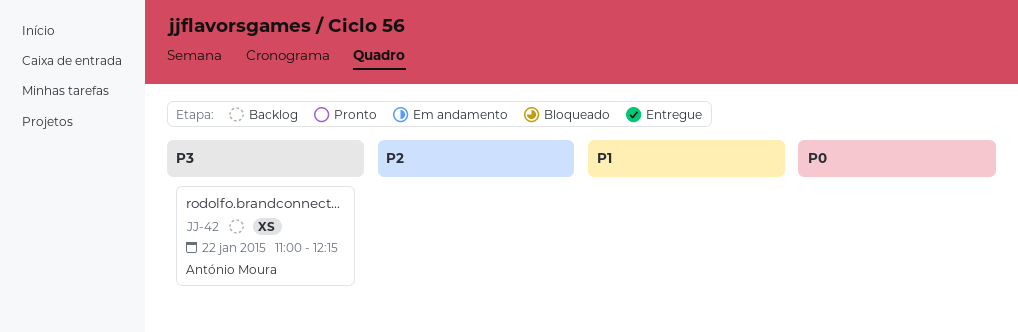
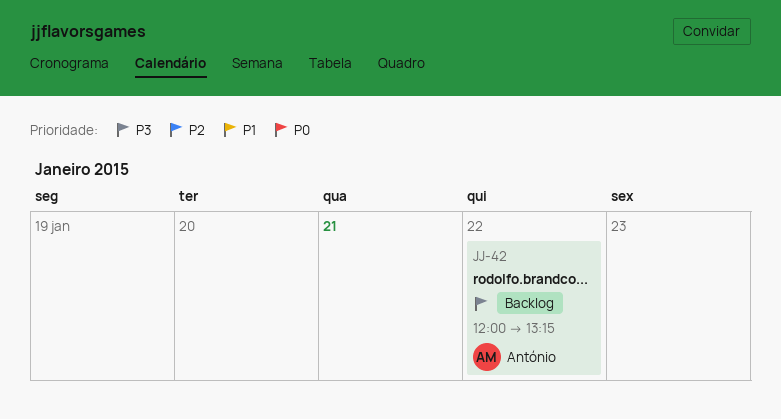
JJ-42, begins: 11:00 -> 12:00
JJ-42, ends: 12:15 -> 13:15

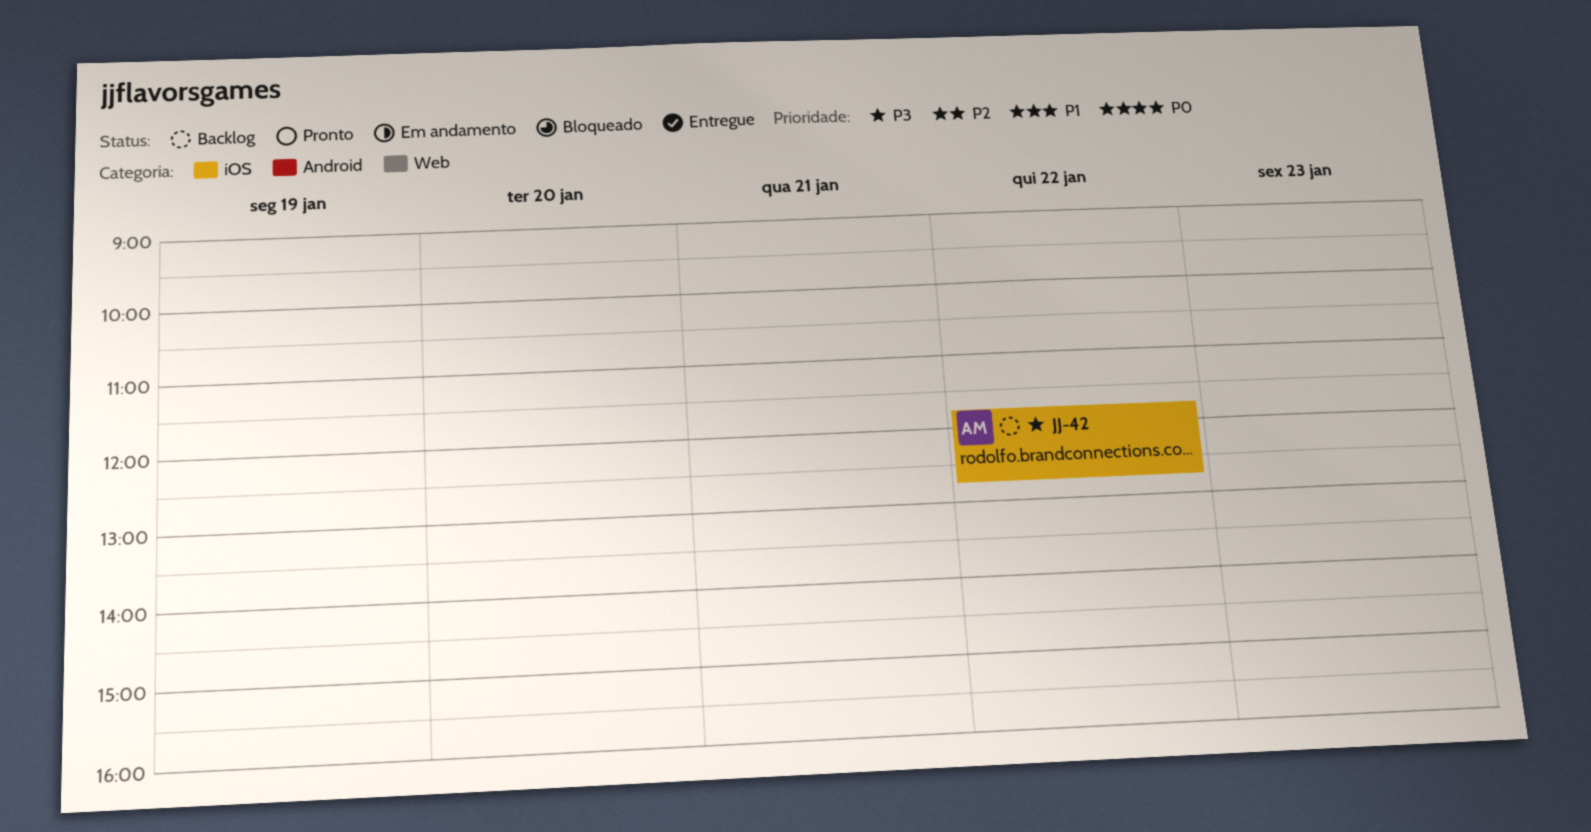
JJ-42, begins: 12:00 -> 11:45
JJ-42, ends: 13:15 -> 12:45

